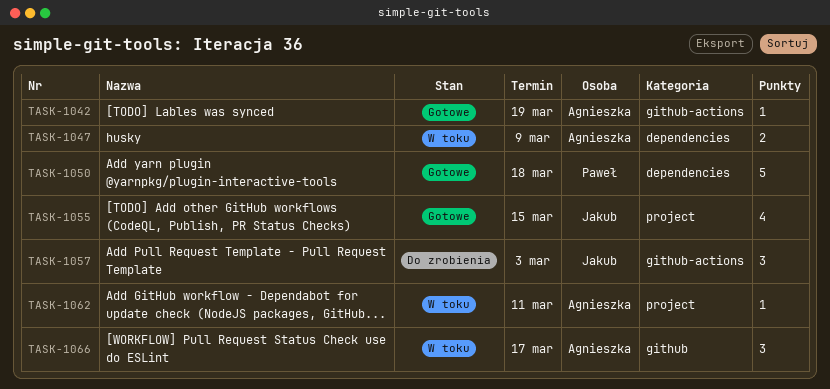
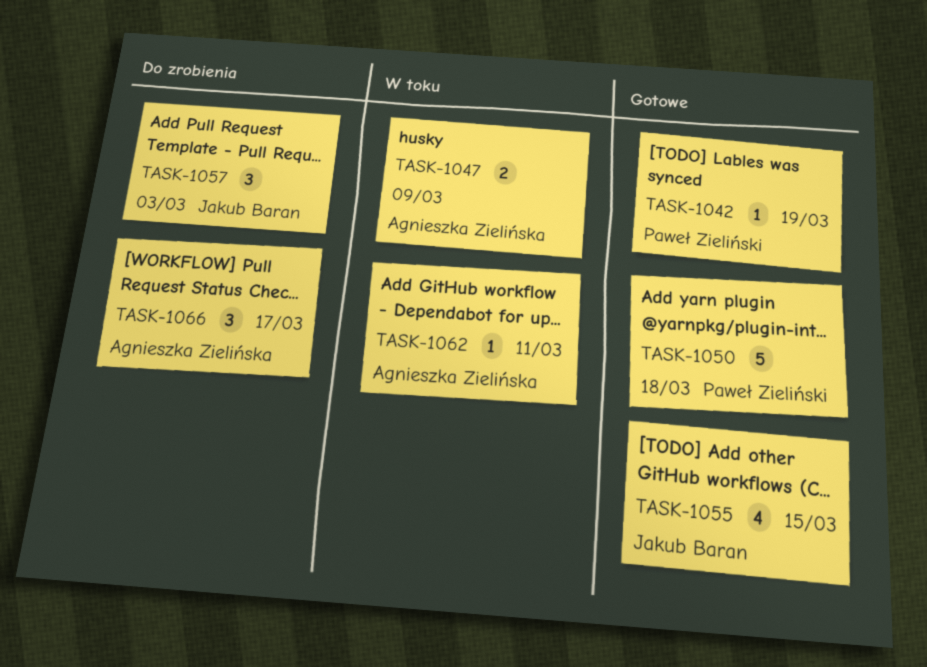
TASK-1042, owner: Agnieszka Zielińska -> Paweł Zieliński
TASK-1066, status: W toku -> Do zrobienia

